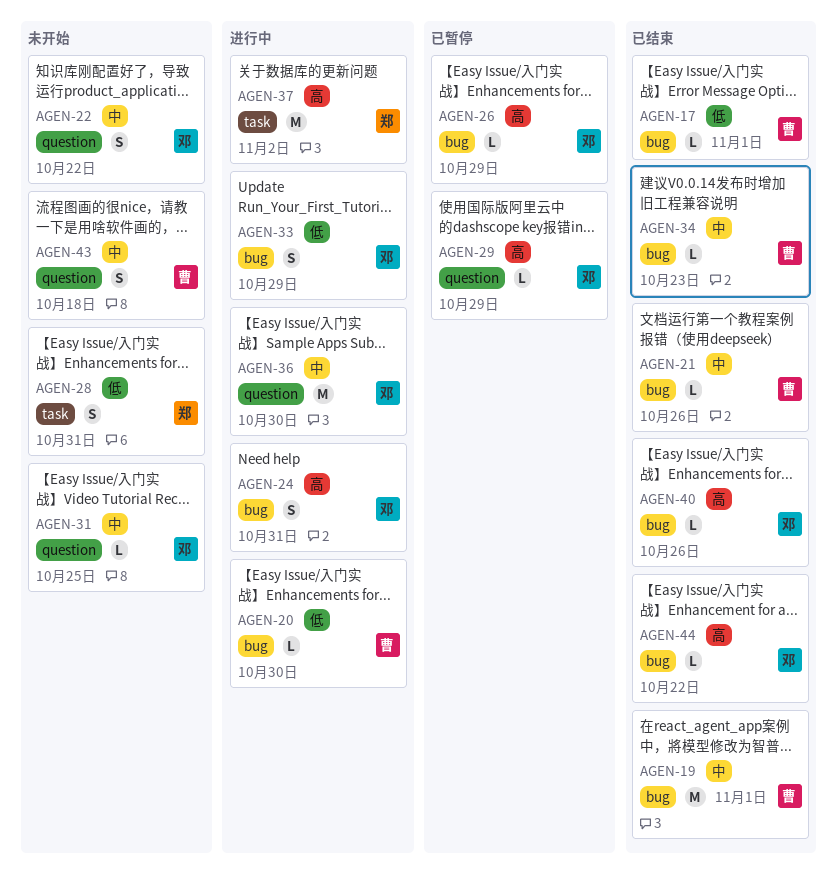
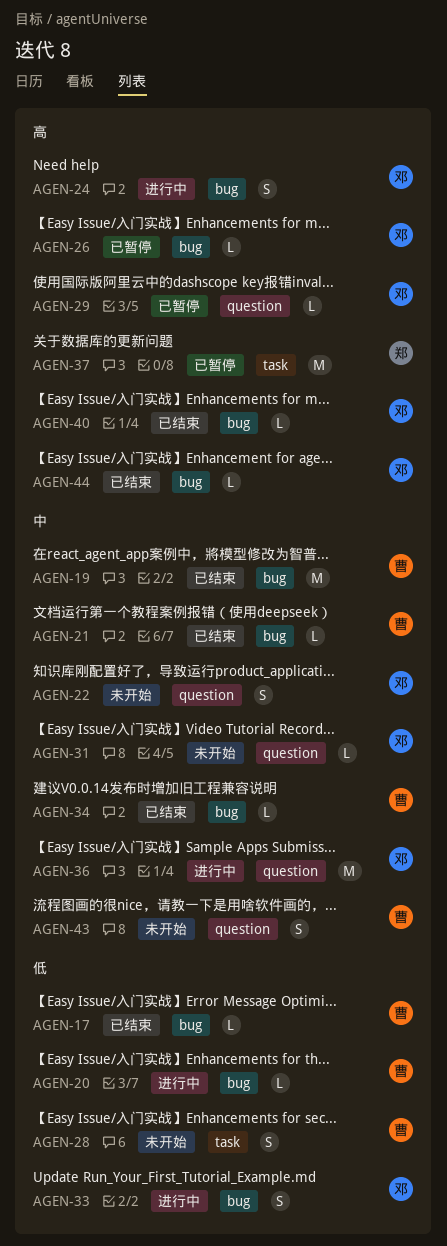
AGEN-28, owner: 郑 -> 曹
AGEN-37, status: 进行中 -> 已暂停

